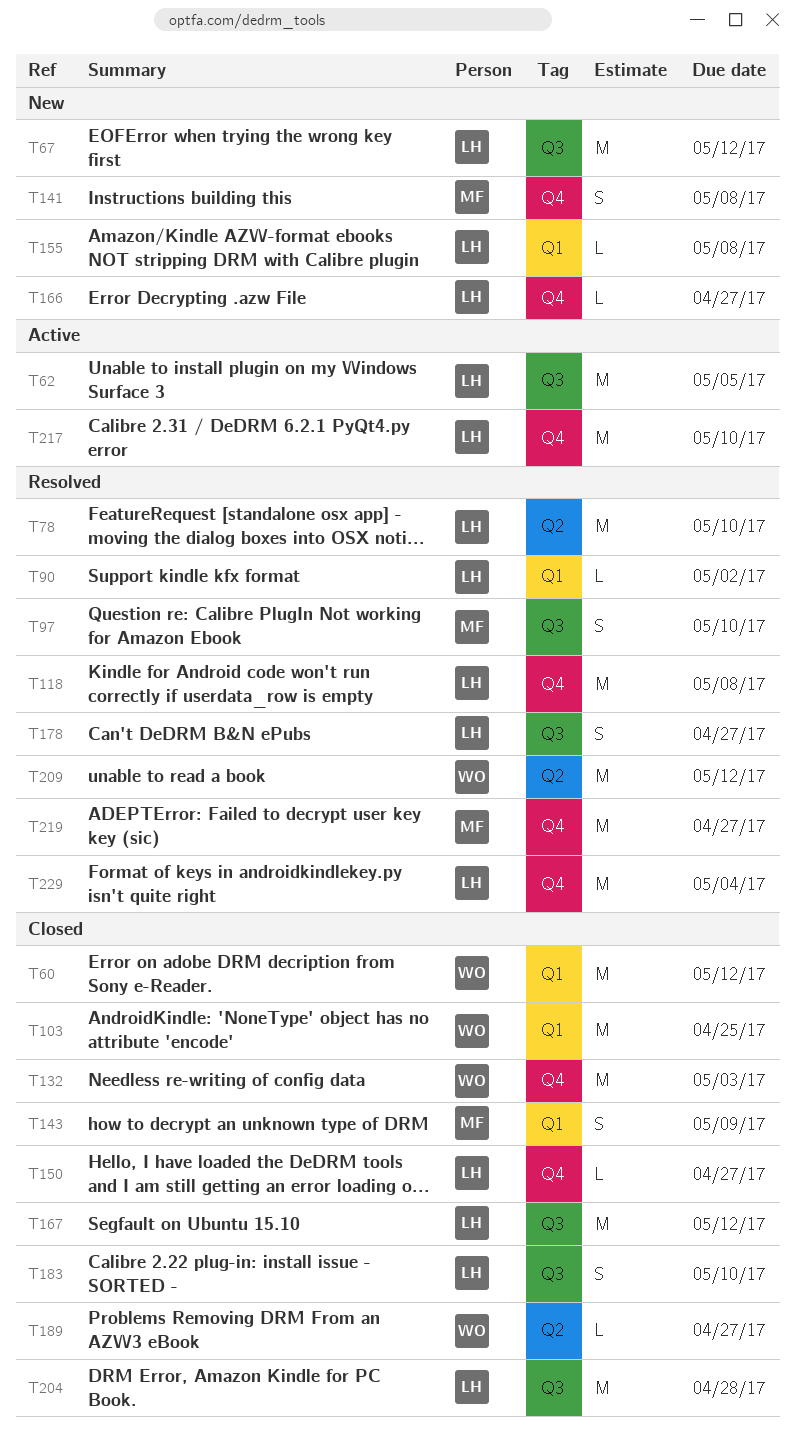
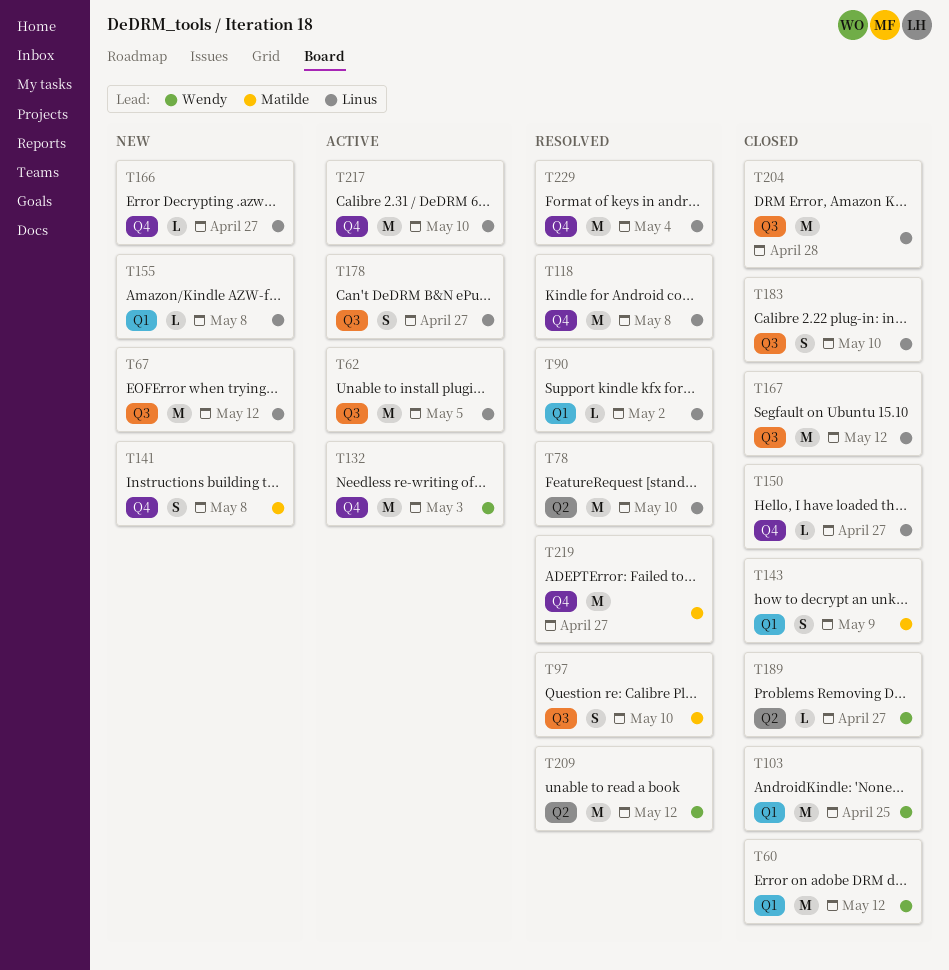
T132, status: Closed -> Active
T178, status: Resolved -> Active

